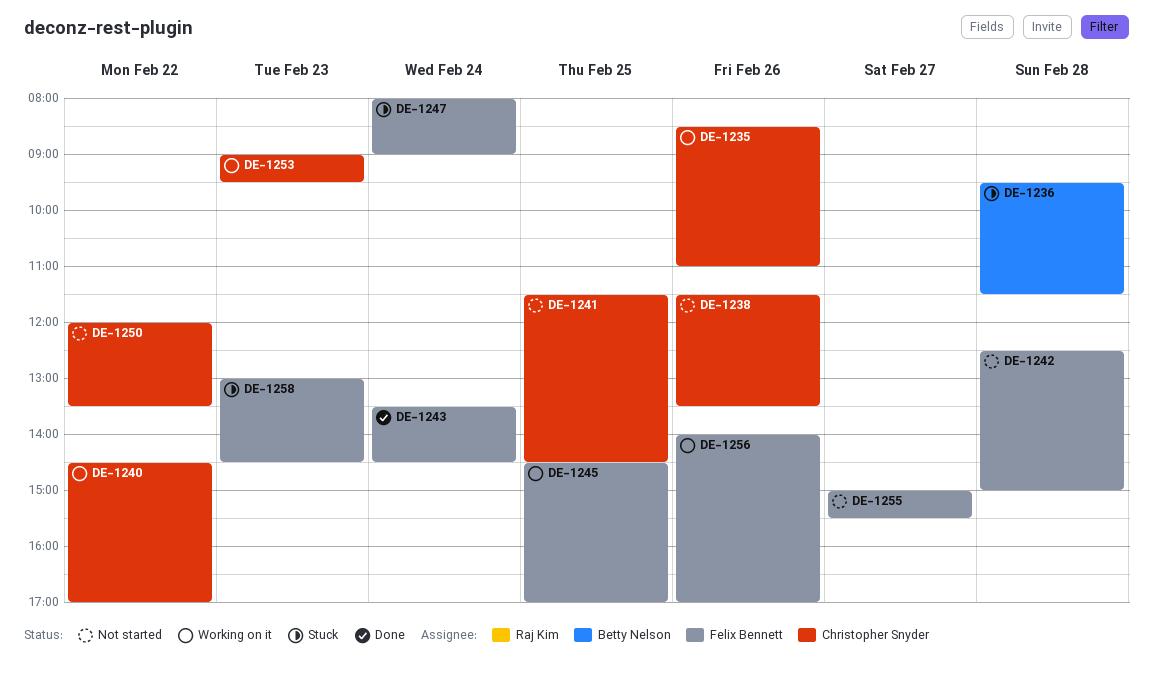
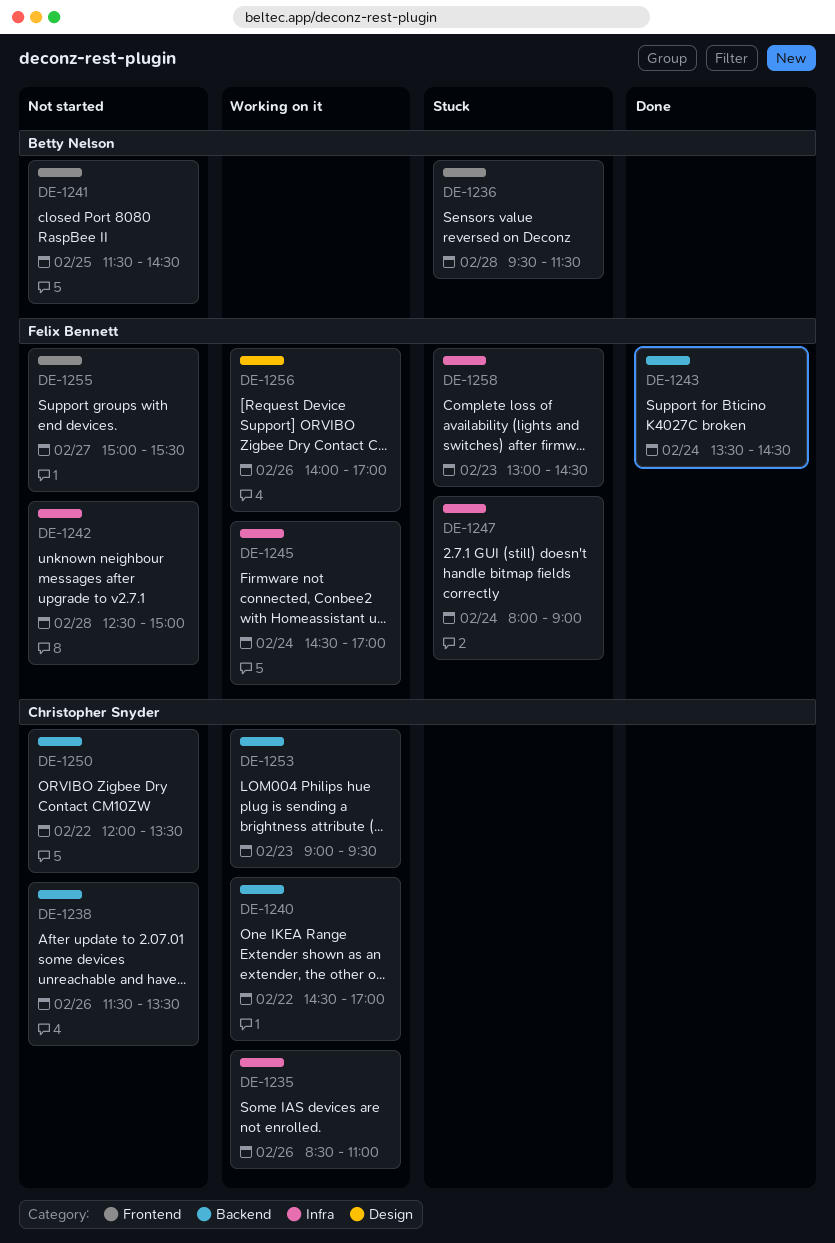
DE-1241, owner: Christopher Snyder -> Betty Nelson
DE-1245, day: Feb 25 -> Feb 24

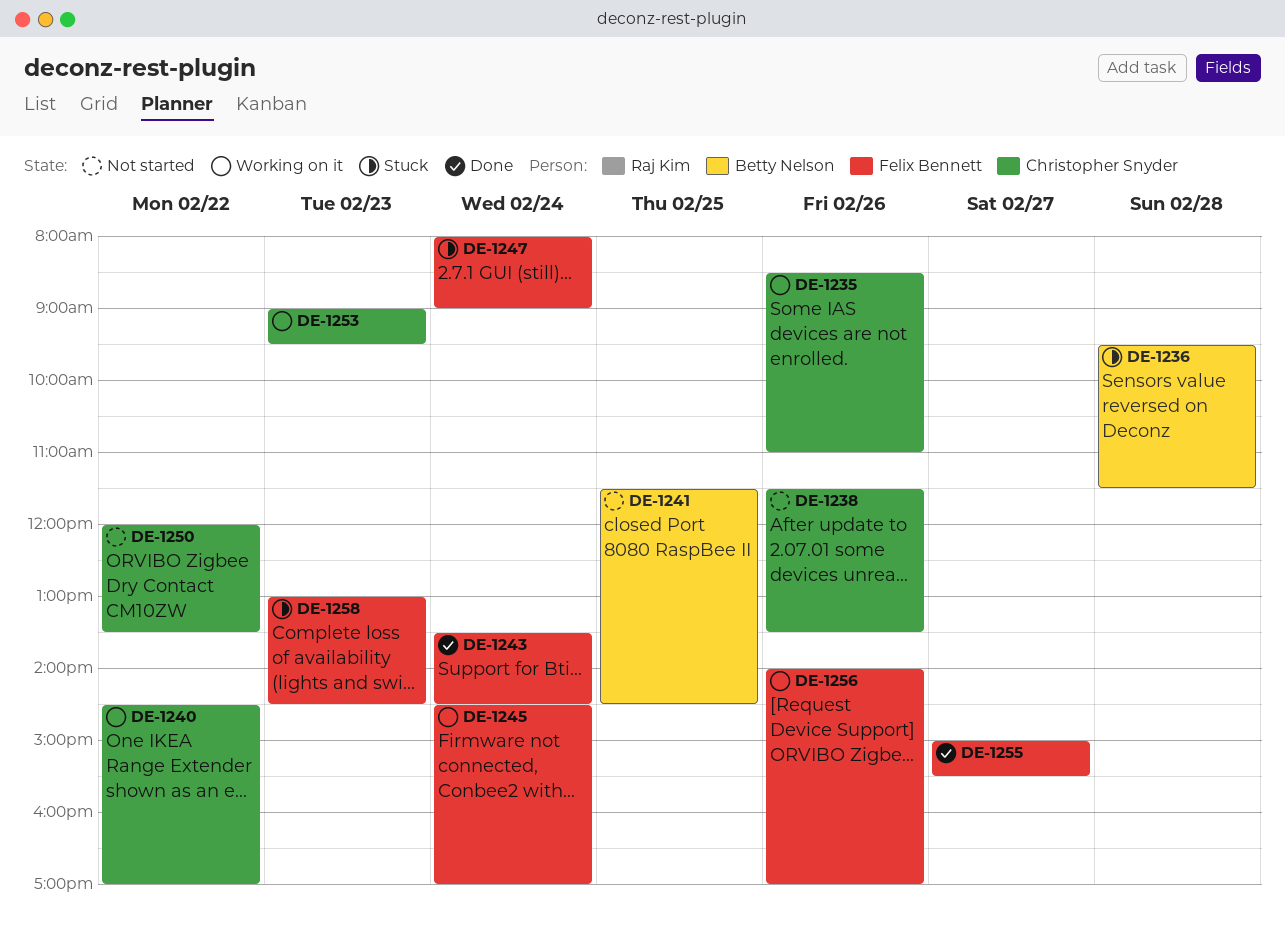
DE-1242: present -> none
DE-1255, status: Not started -> Done

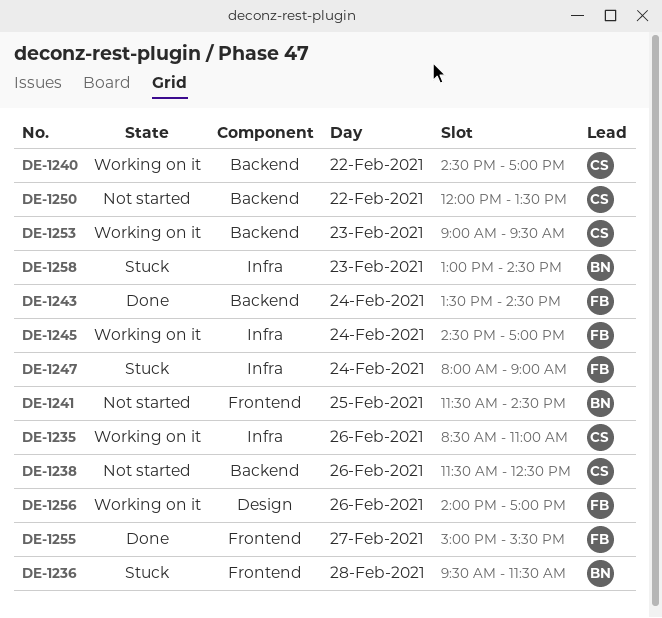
DE-1238, ends: 13:30 -> 12:30
DE-1258, owner: Felix Bennett -> Betty Nelson

